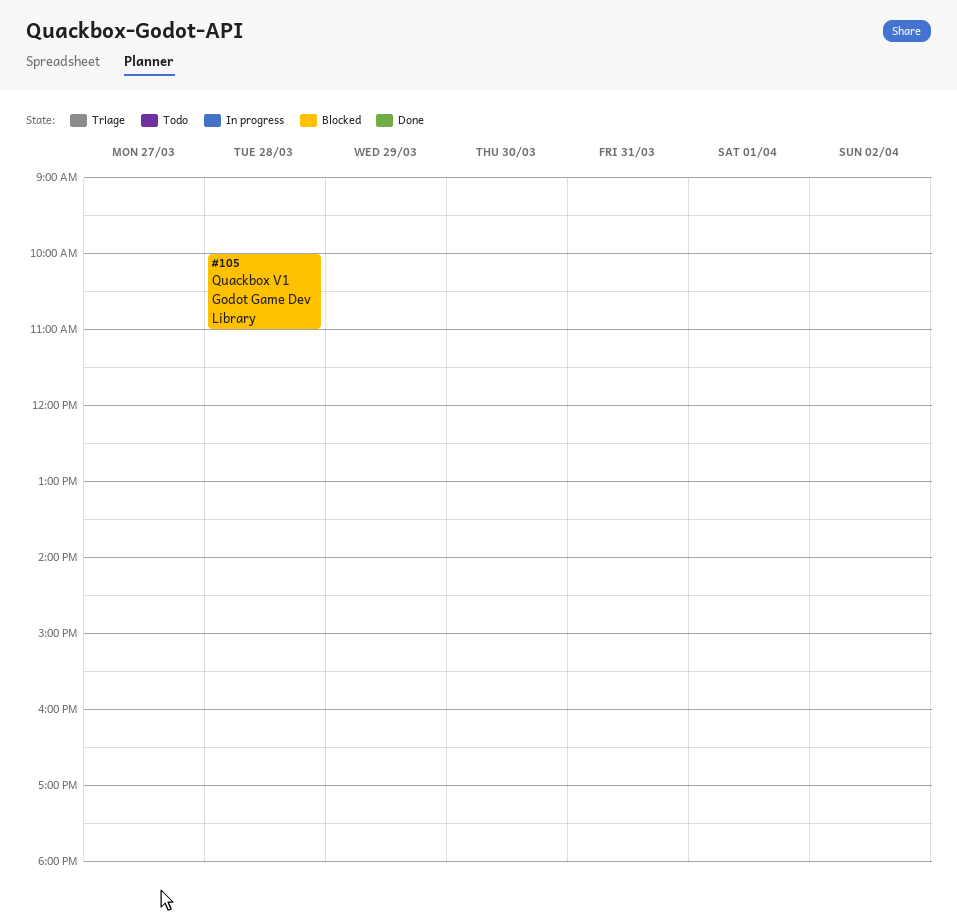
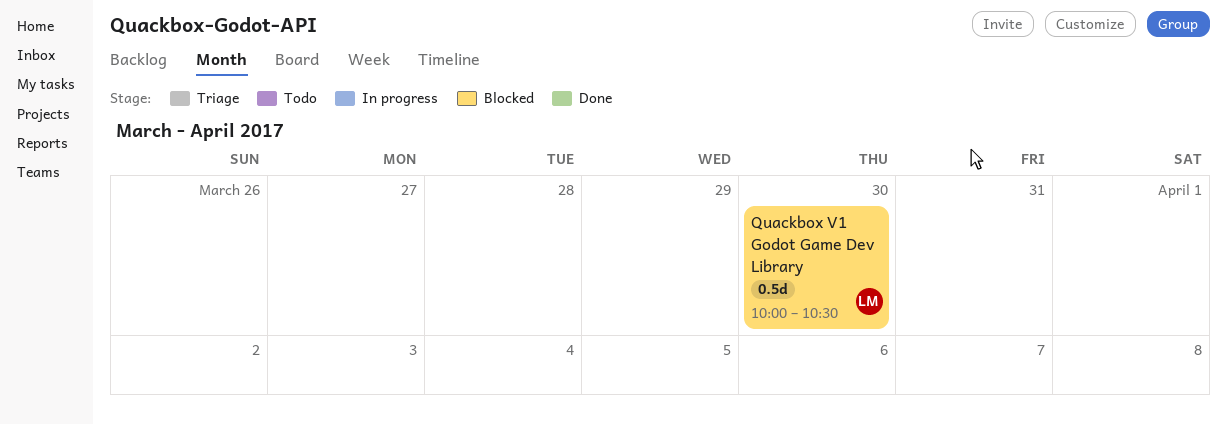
Quackbox V1 Godot Game Dev Library, day: Mar 28 -> Mar 30
Quackbox V1 Godot Game Dev Library, ends: 11:00 -> 10:30

